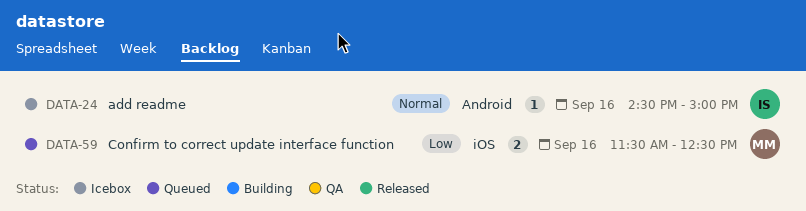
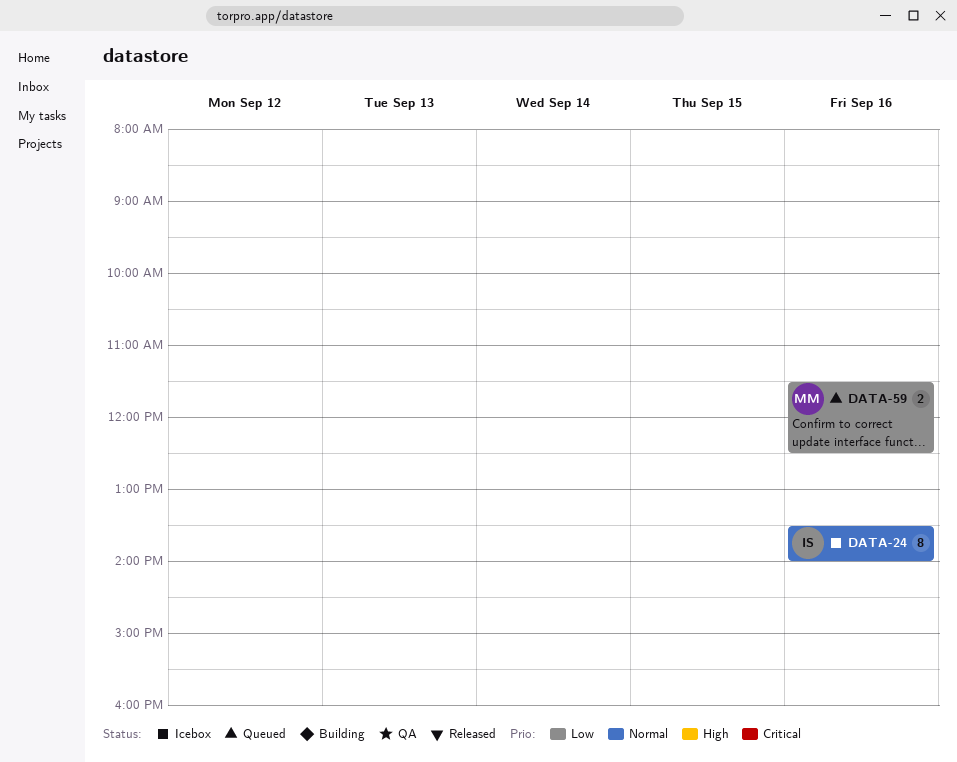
DATA-24, estimate: 1 -> 8
DATA-24, begins: 14:30 -> 13:30
DATA-24, ends: 15:00 -> 14:00

